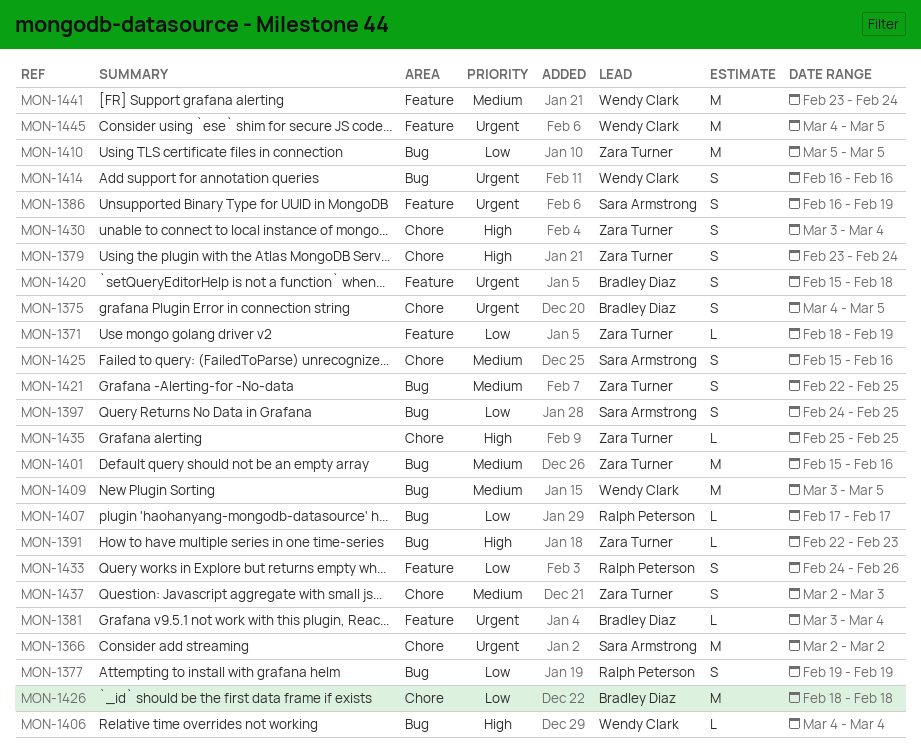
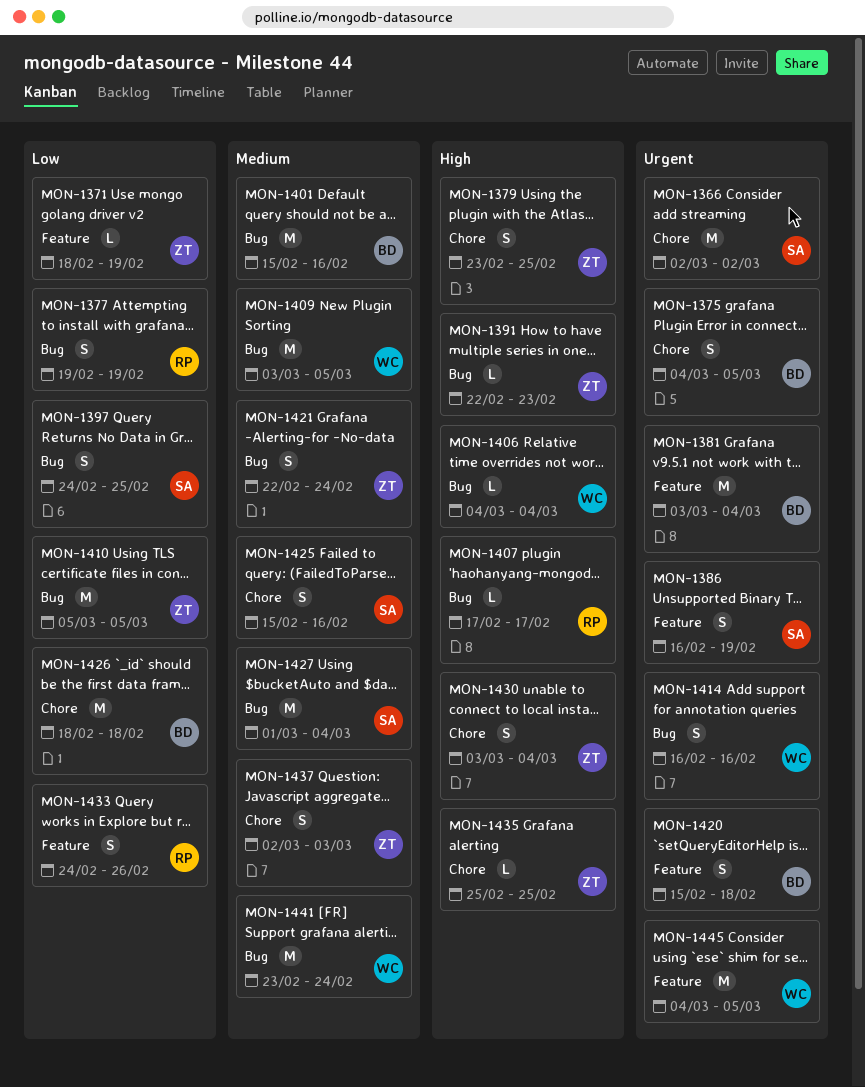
MON-1379, due: Feb 24 -> Feb 25
MON-1381, estimate: L -> M
MON-1401, owner: Zara Turner -> Bradley Diaz
MON-1407, priority: Low -> High
MON-1421, due: Feb 25 -> Feb 24
MON-1427: none -> present
MON-1441, label: Feature -> Bug

